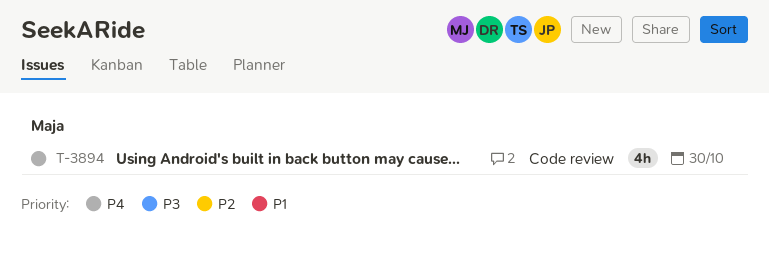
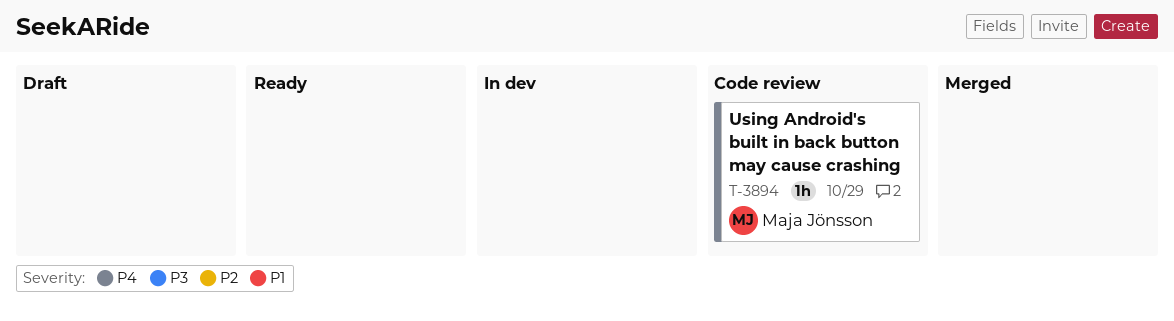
T-3894, estimate: 4h -> 1h
T-3894, due: Oct 30 -> Oct 29

